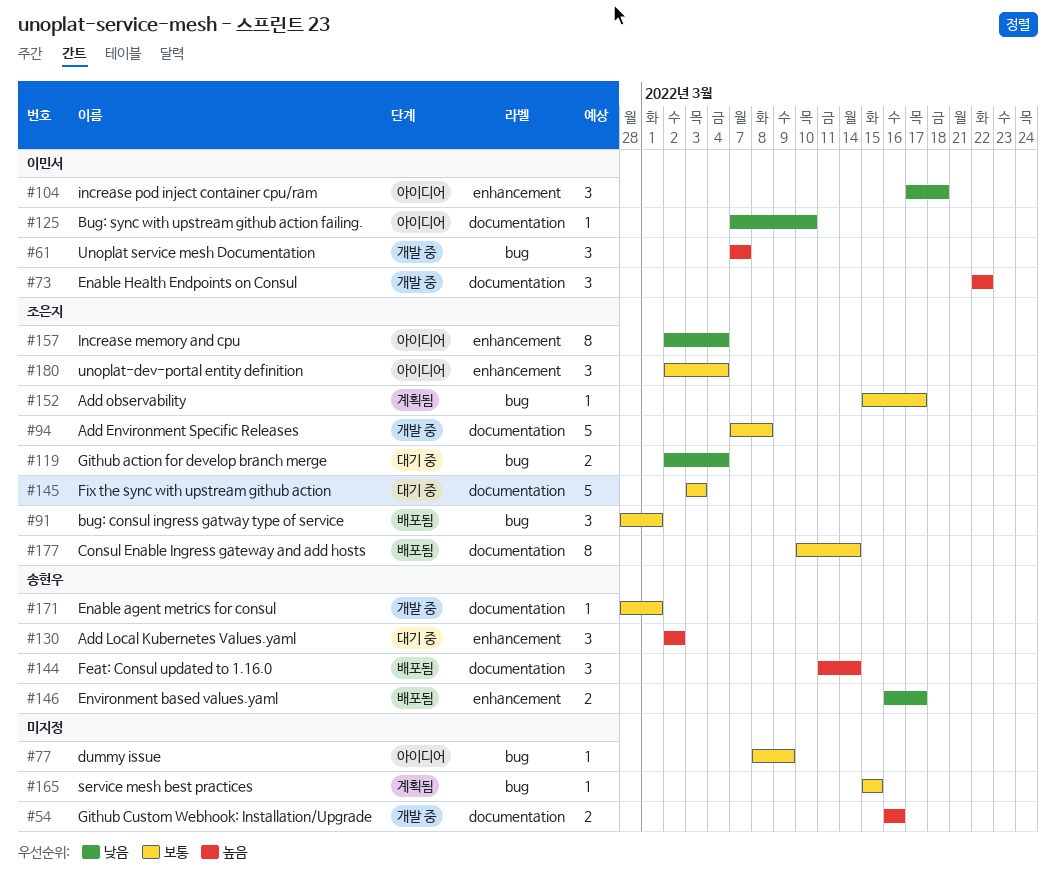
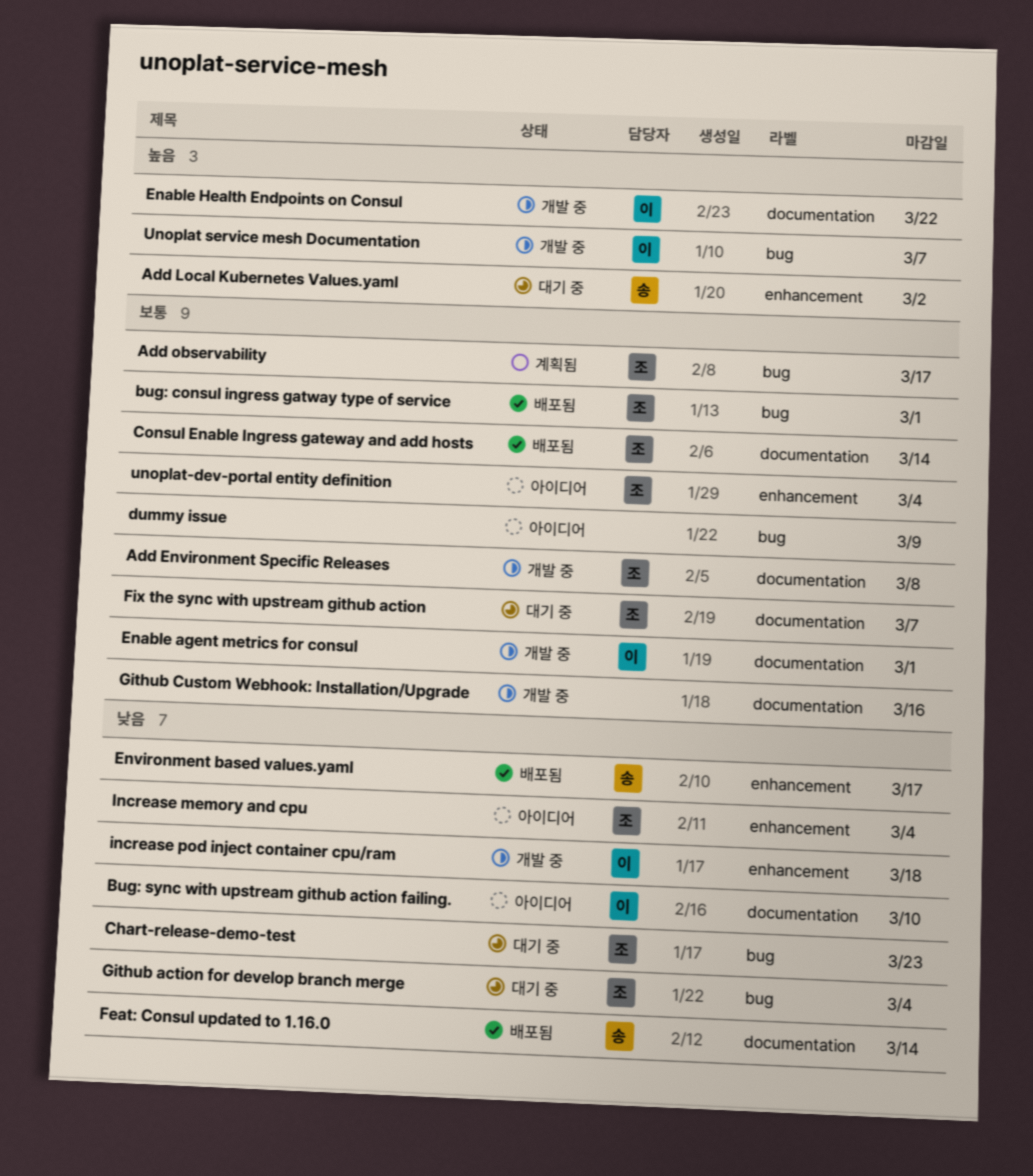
Chart-release-demo-test: none -> present
Enable agent metrics for consul, owner: 송현우 -> 이민서
Feat: Consul updated to 1.16.0, priority: 높음 -> 낮음
Fix the sync with upstream github action, due: Mar 3 -> Mar 7
Github Custom Webhook: Installation/Upgrade, priority: 높음 -> 보통
increase pod inject container cpu/ram, status: 아이디어 -> 개발 중
service mesh best practices: present -> none

